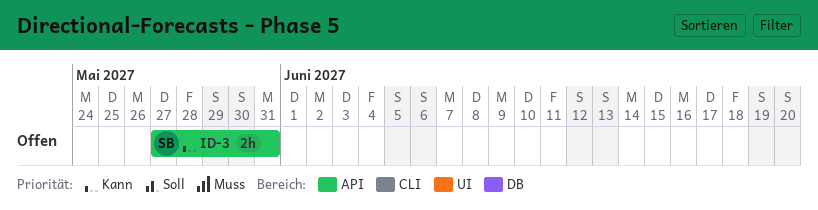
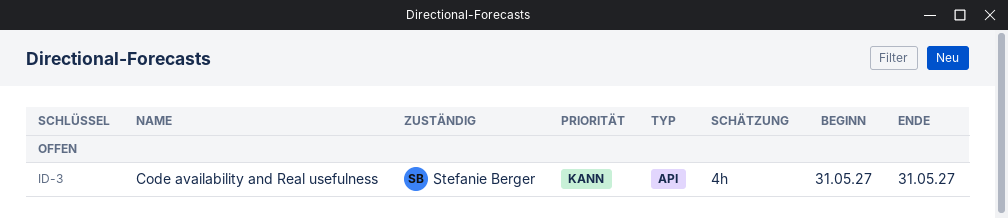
ID-3, estimate: 2h -> 4h
ID-3, start: May 27 -> May 31

